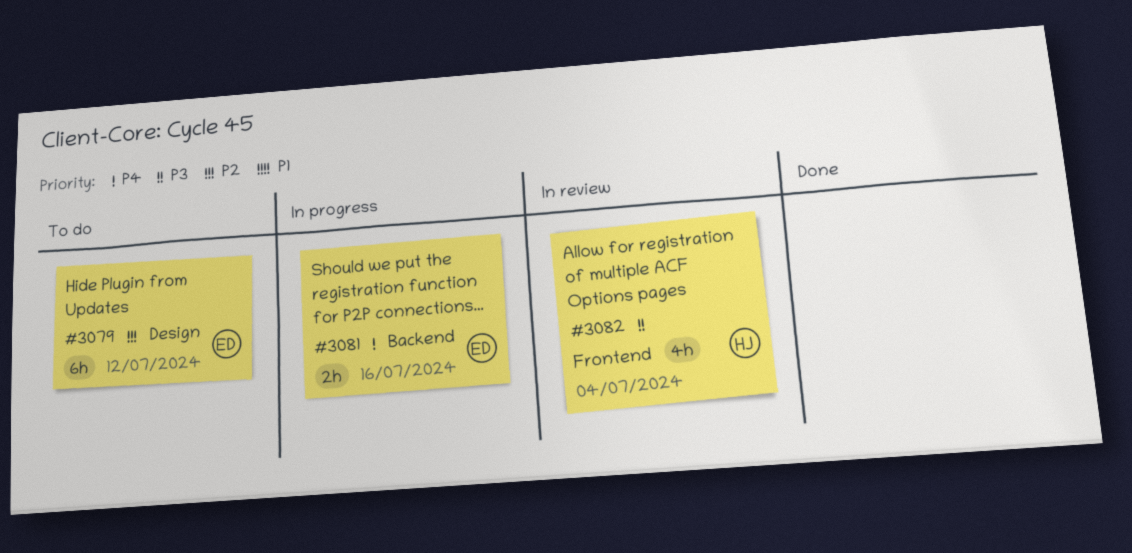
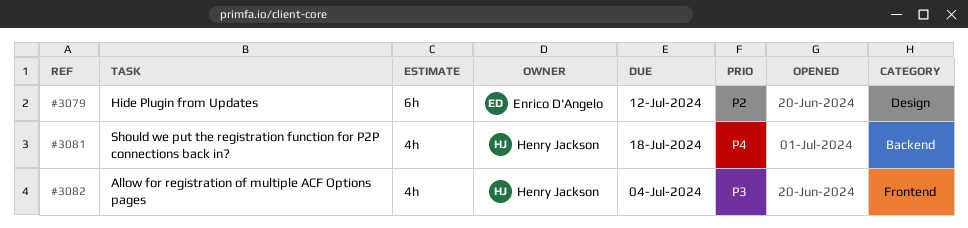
#3081, owner: Enrico D'Angelo -> Henry Jackson
#3081, estimate: 2h -> 4h
#3081, due: Jul 16 -> Jul 18

